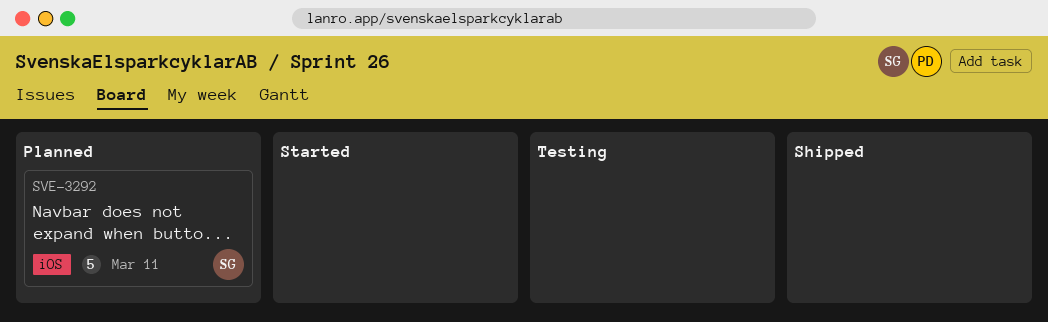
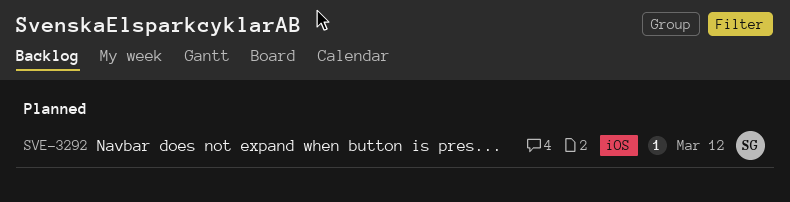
SVE-3292, estimate: 5 -> 1
SVE-3292, due: Mar 11 -> Mar 12

